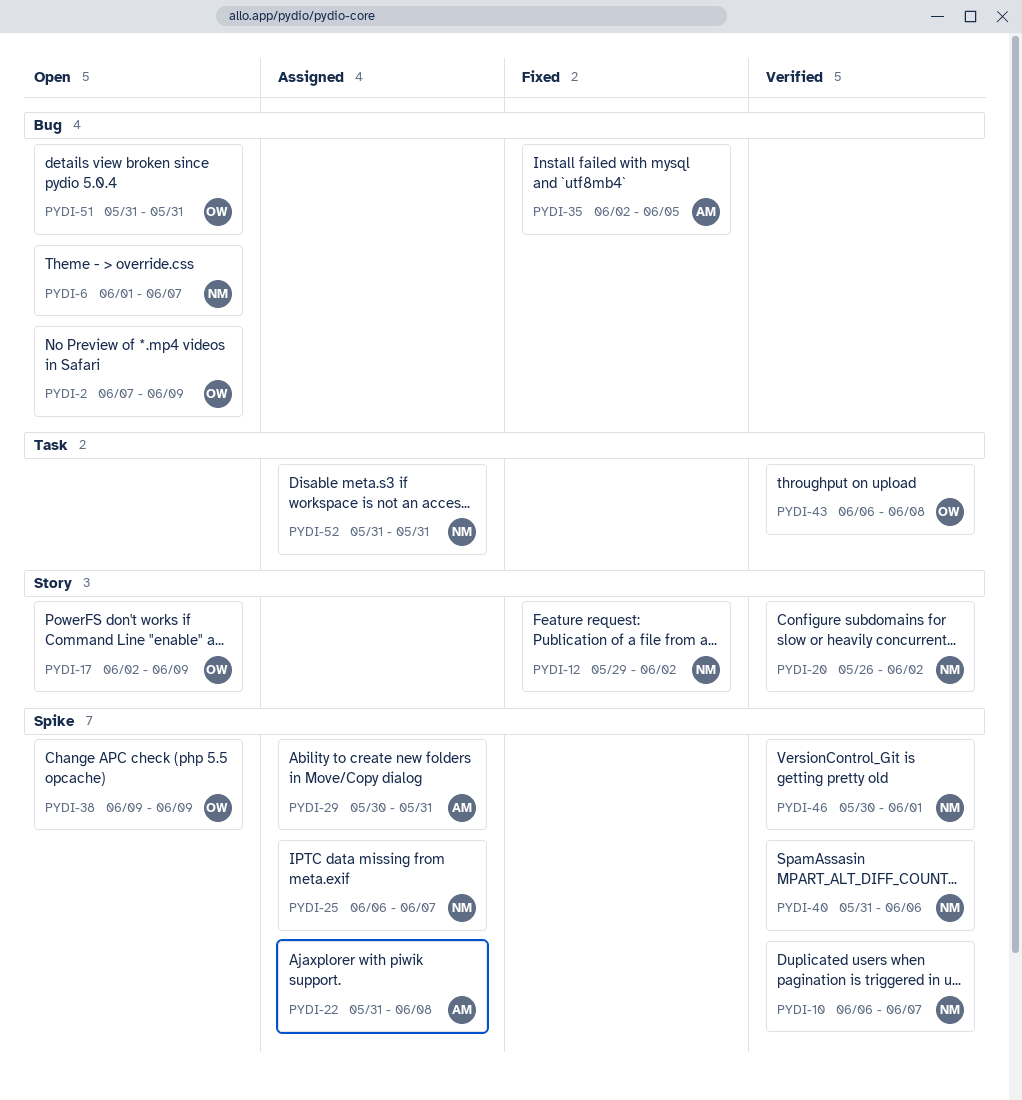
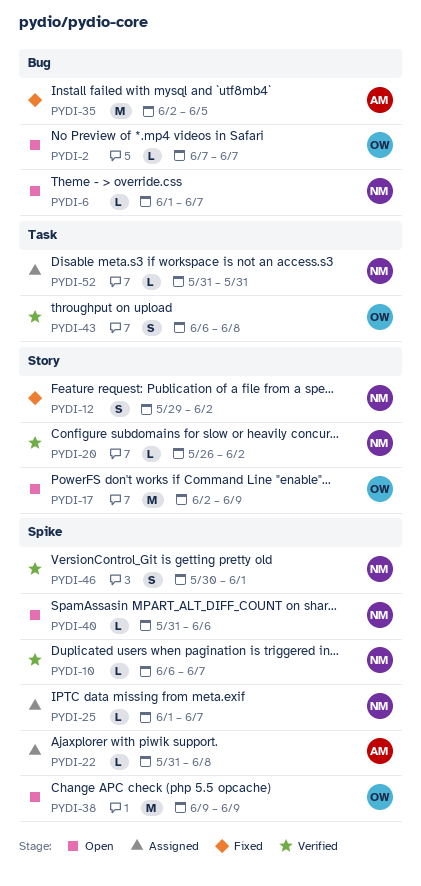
PYDI-2, due: Jun 9 -> Jun 7
PYDI-25, start: Jun 6 -> Jun 1
PYDI-29: present -> none
PYDI-40, status: Verified -> Open
PYDI-51: present -> none

